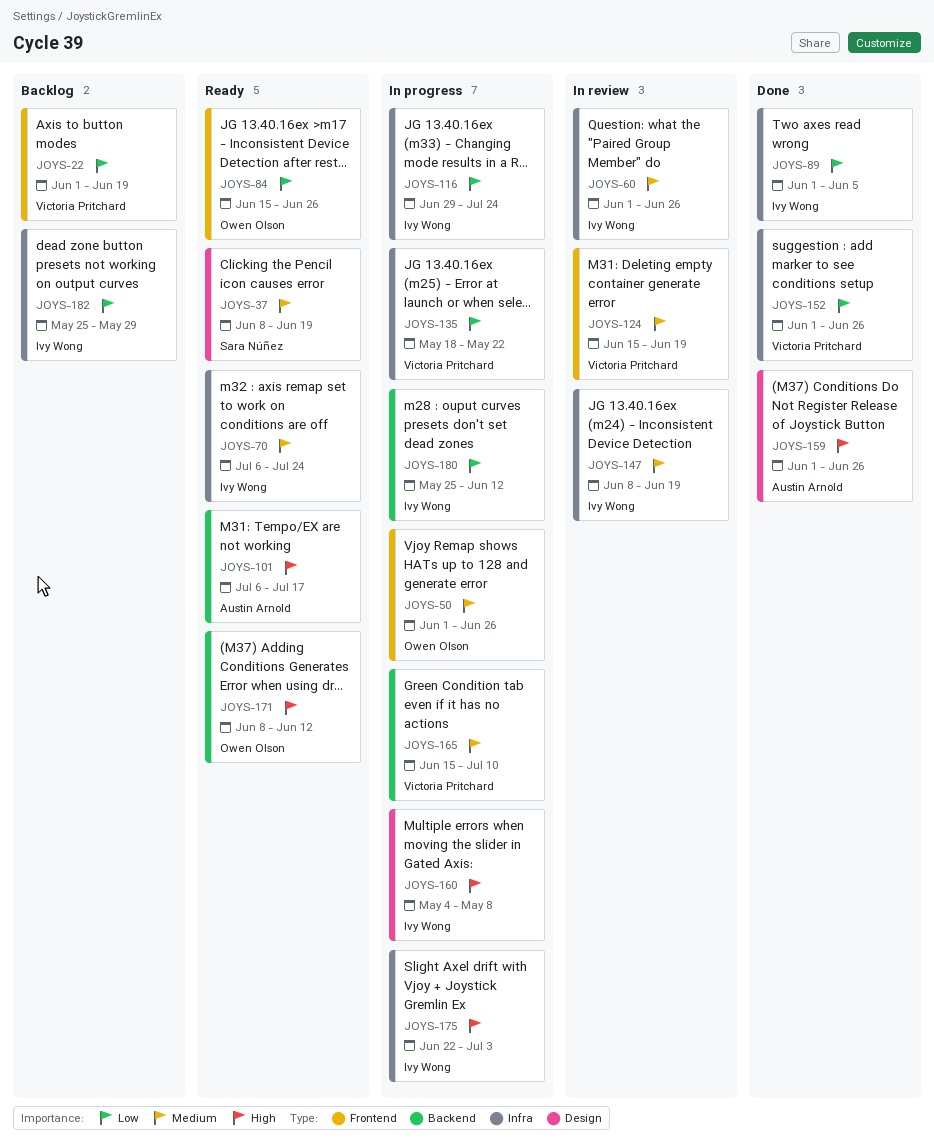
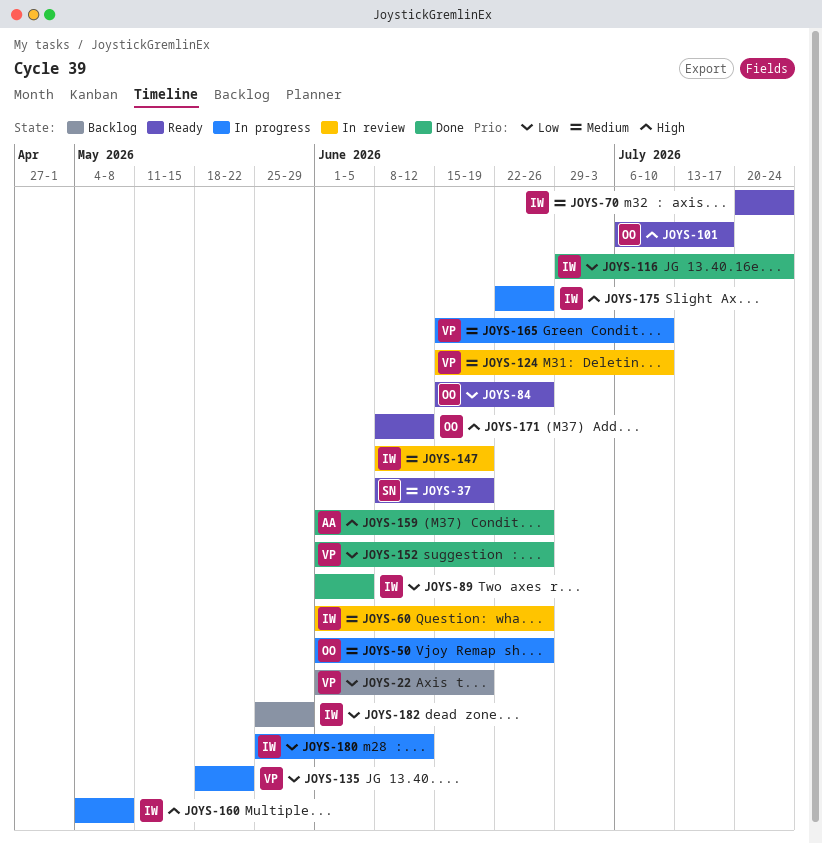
JOYS-70, start: Jul 6 -> Jul 20
JOYS-101, owner: Austin Arnold -> Owen Olson
JOYS-116, status: In progress -> Done
JOYS-124, due: Jun 19 -> Jul 10
JOYS-175, due: Jul 3 -> Jun 26

